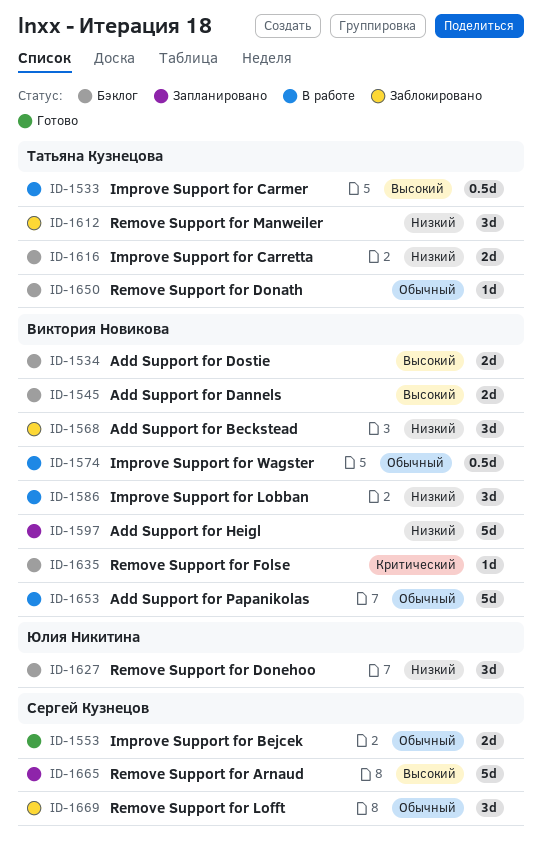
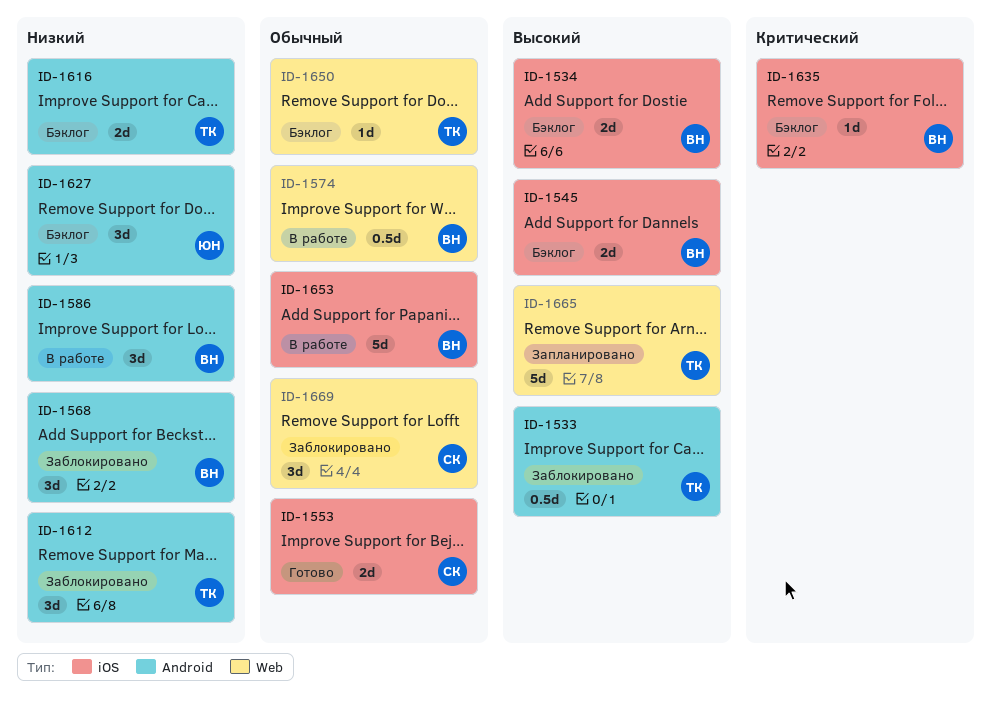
ID-1533, status: В работе -> Заблокировано
ID-1597: present -> none
ID-1665, owner: Сергей Кузнецов -> Татьяна Кузнецова

